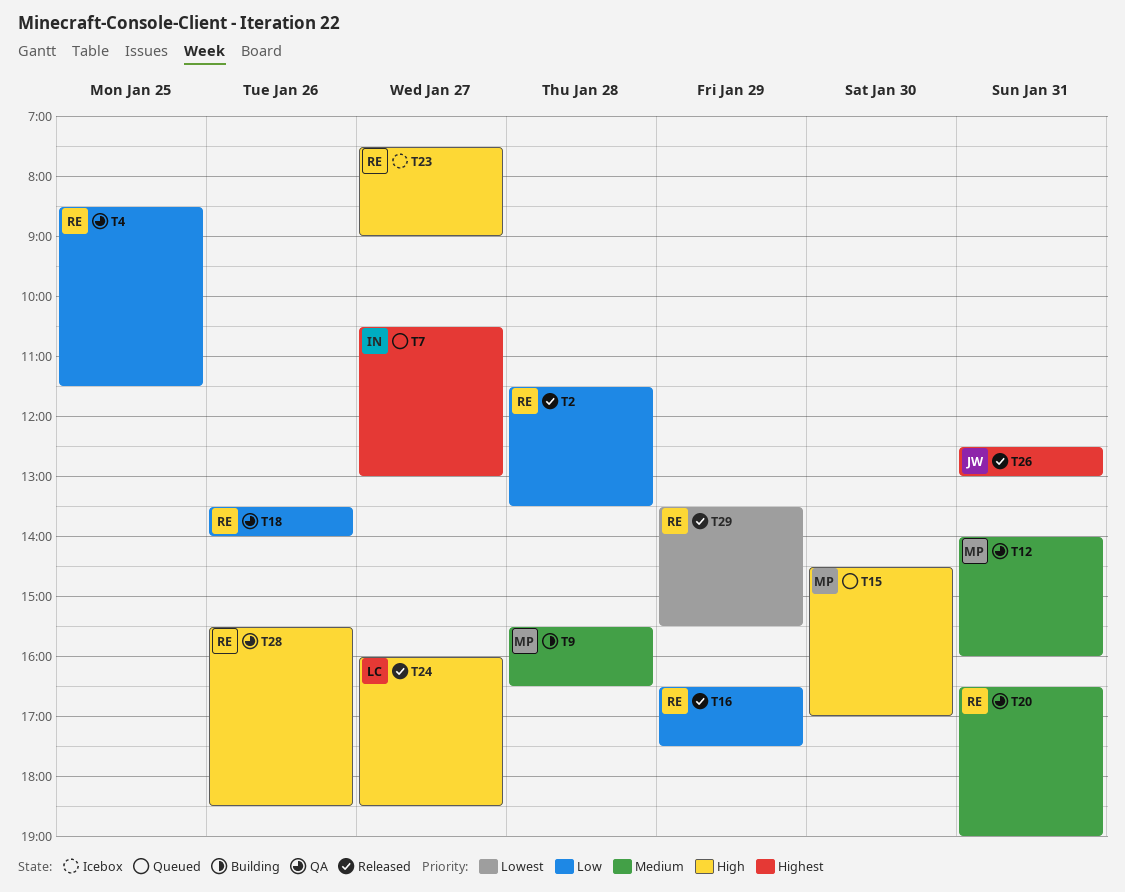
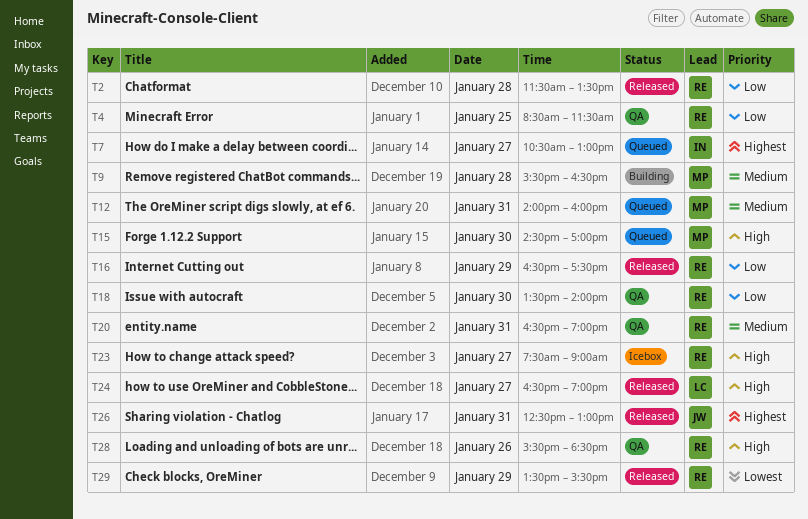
T12, status: QA -> Queued
T18, day: Jan 26 -> Jan 30
T24, begins: 16:00 -> 16:30
T24, ends: 18:30 -> 19:00

